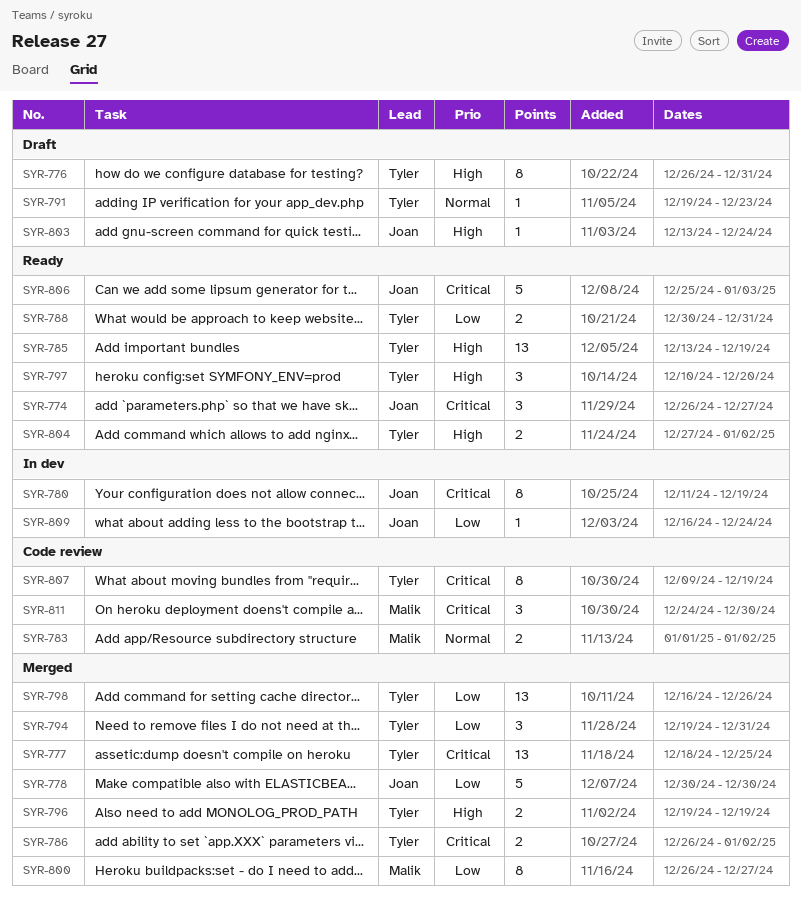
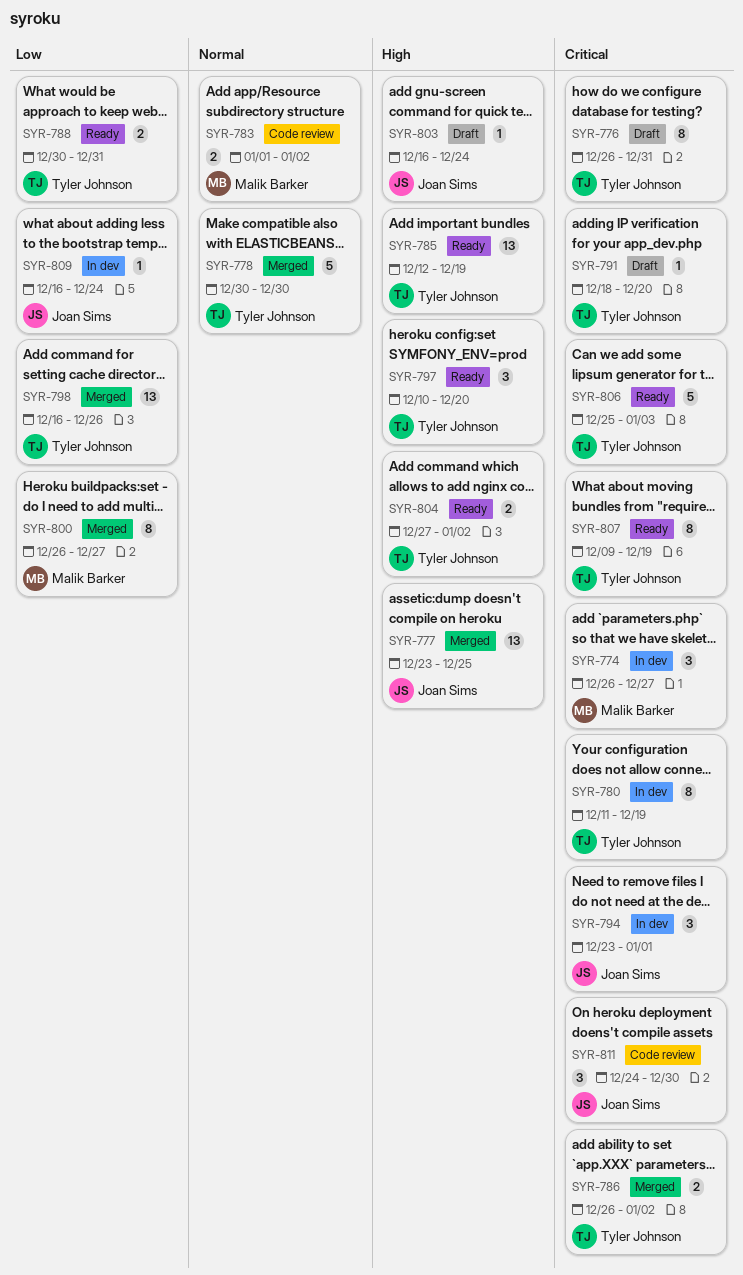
SYR-774, status: Ready -> In dev
SYR-774, owner: Joan Sims -> Malik Barker
SYR-776, priority: High -> Critical
SYR-777, owner: Tyler Johnson -> Joan Sims
SYR-777, priority: Critical -> High
SYR-777, start: Dec 18 -> Dec 23
SYR-778, owner: Joan Sims -> Tyler Johnson
SYR-778, priority: Low -> Normal
SYR-780, owner: Joan Sims -> Tyler Johnson
SYR-785, start: Dec 13 -> Dec 12
SYR-791, priority: Normal -> Critical
SYR-791, start: Dec 19 -> Dec 18
SYR-791, due: Dec 23 -> Dec 20
SYR-794, status: Merged -> In dev
SYR-794, owner: Tyler Johnson -> Joan Sims
SYR-794, priority: Low -> Critical
SYR-794, start: Dec 19 -> Dec 23
SYR-794, due: Dec 31 -> Jan 1
SYR-796: present -> none
SYR-803, start: Dec 13 -> Dec 16
SYR-806, owner: Joan Sims -> Tyler Johnson
SYR-807, status: Code review -> Ready
SYR-811, owner: Malik Barker -> Joan Sims

